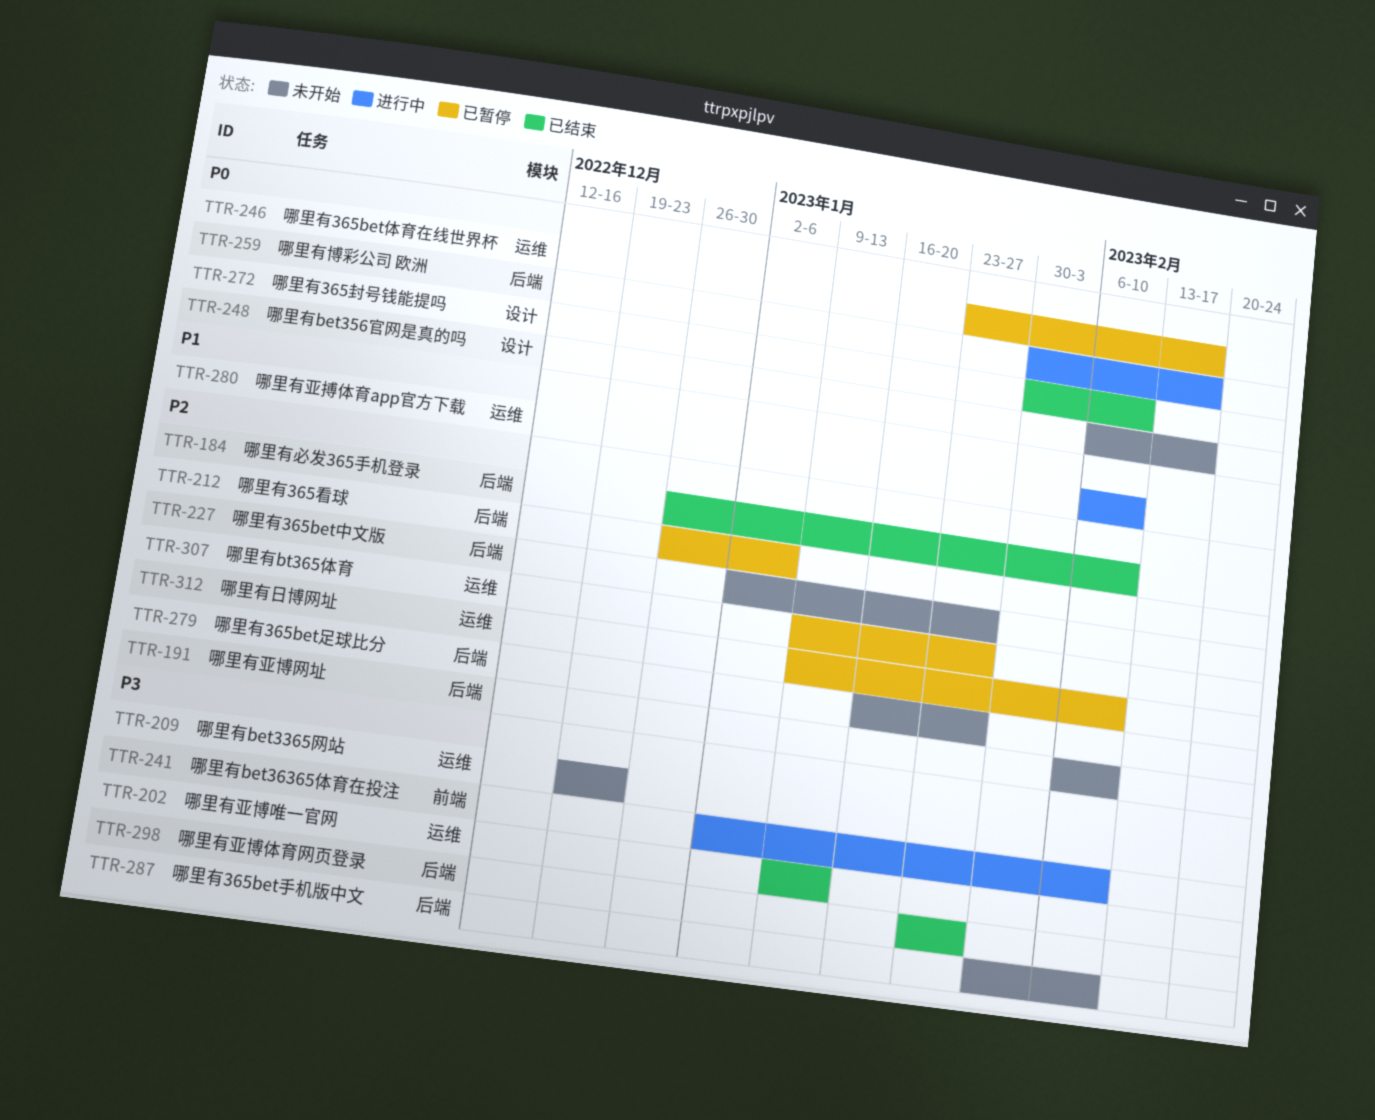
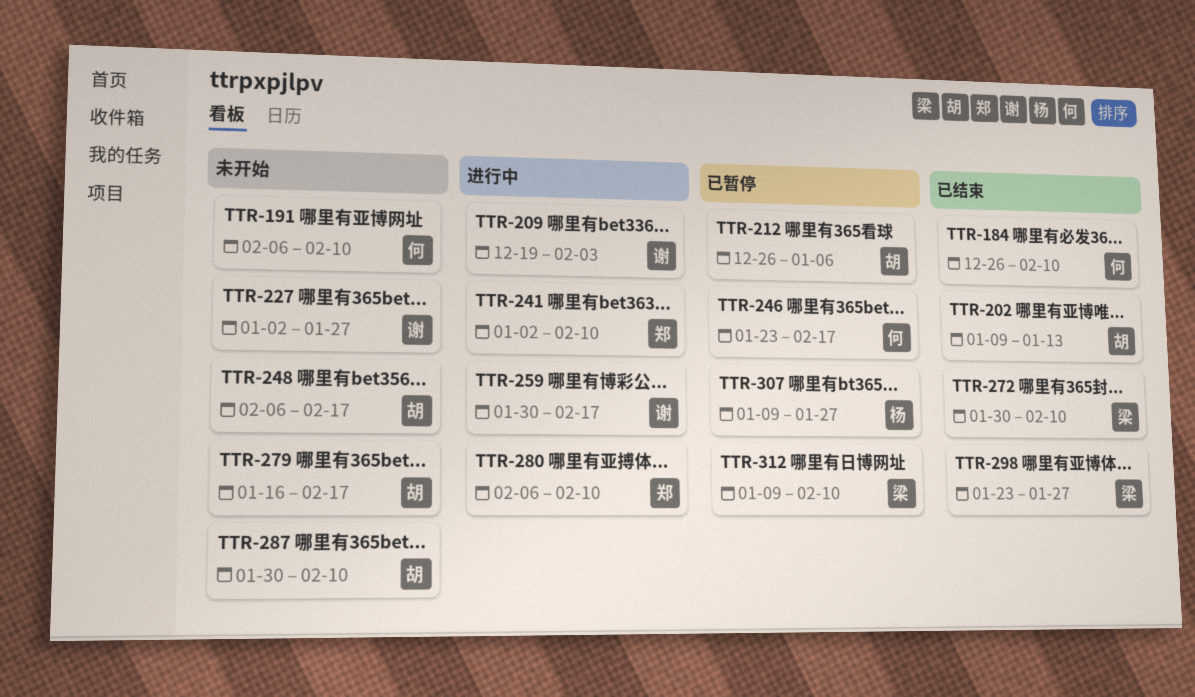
TTR-209, status: 未开始 -> 进行中
TTR-209, due: Dec 23 -> Feb 3
TTR-279, due: Jan 27 -> Feb 17

